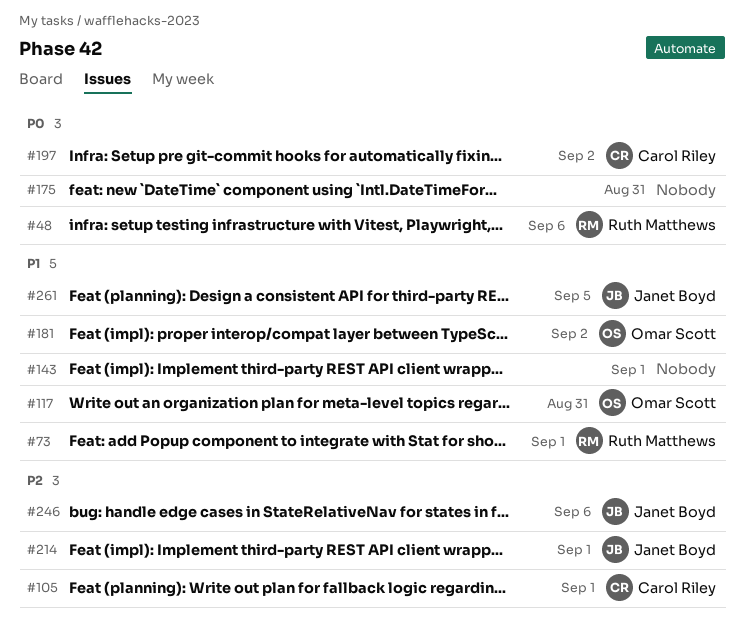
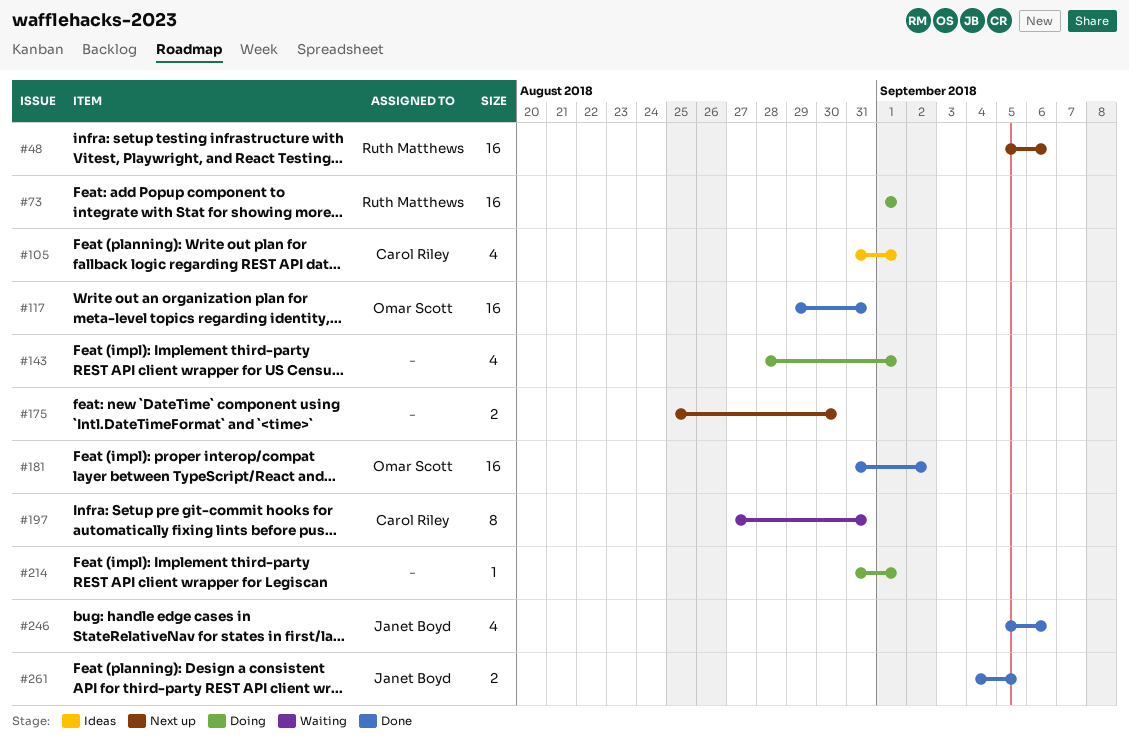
#175, due: Aug 31 -> Aug 30
#197, due: Sep 2 -> Aug 31
#214, owner: Janet Boyd -> none

